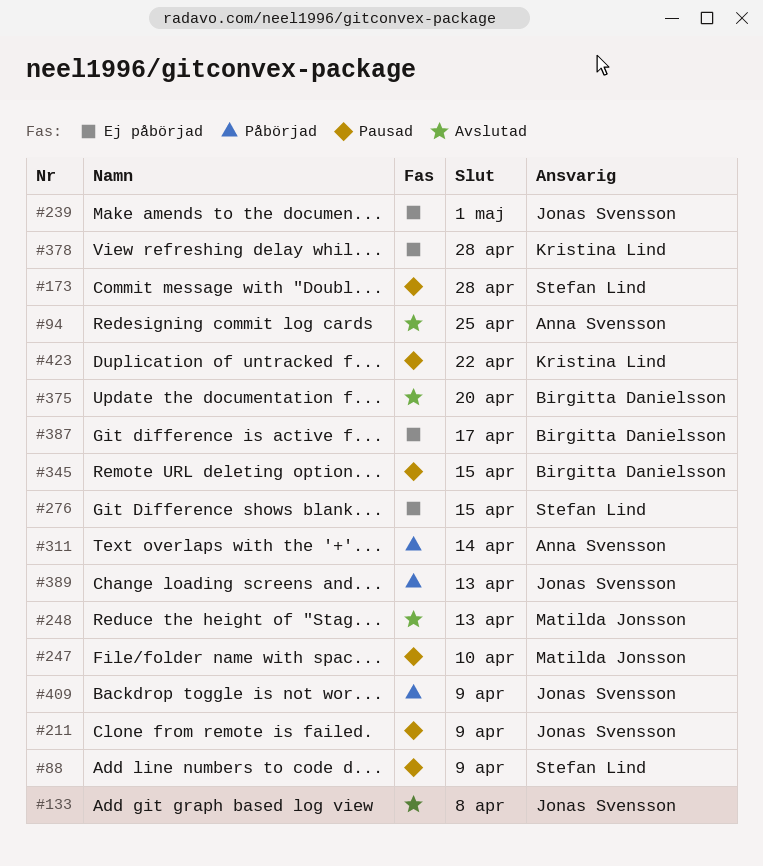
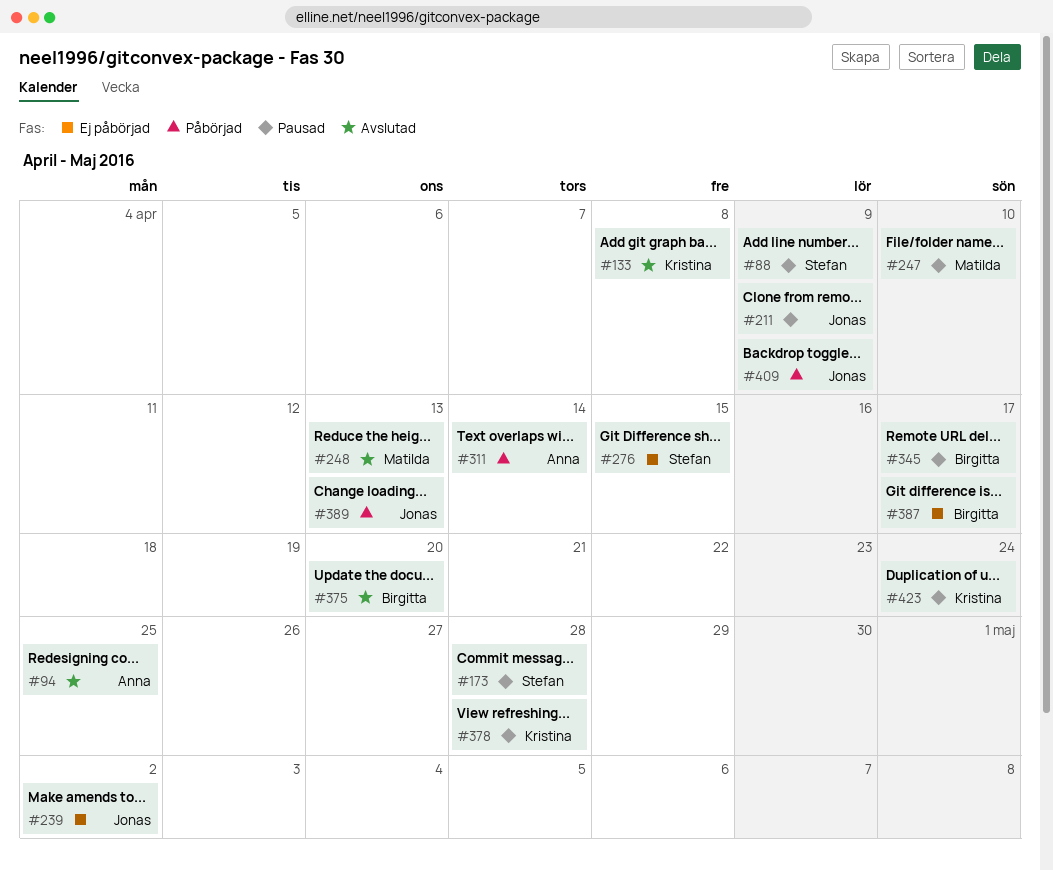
#133, owner: Jonas Svensson -> Kristina Lind
#239, due: May 1 -> May 2
#345, due: Apr 15 -> Apr 17
#378, status: Ej påbörjad -> Pausad
#423, due: Apr 22 -> Apr 24

